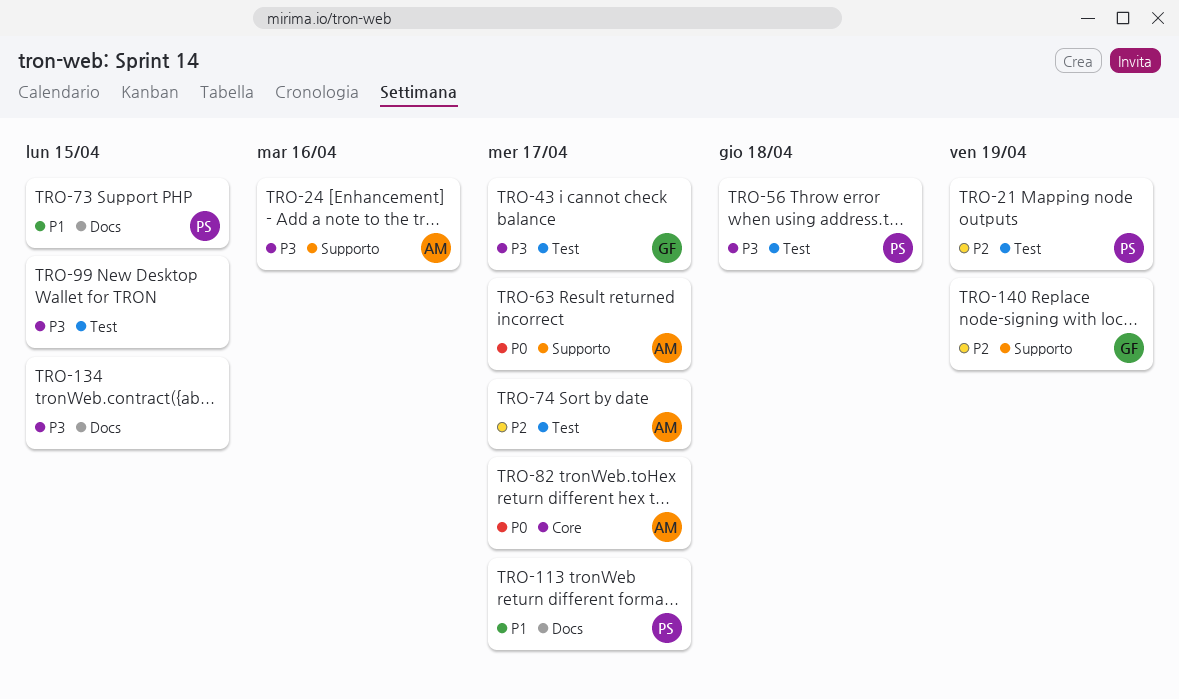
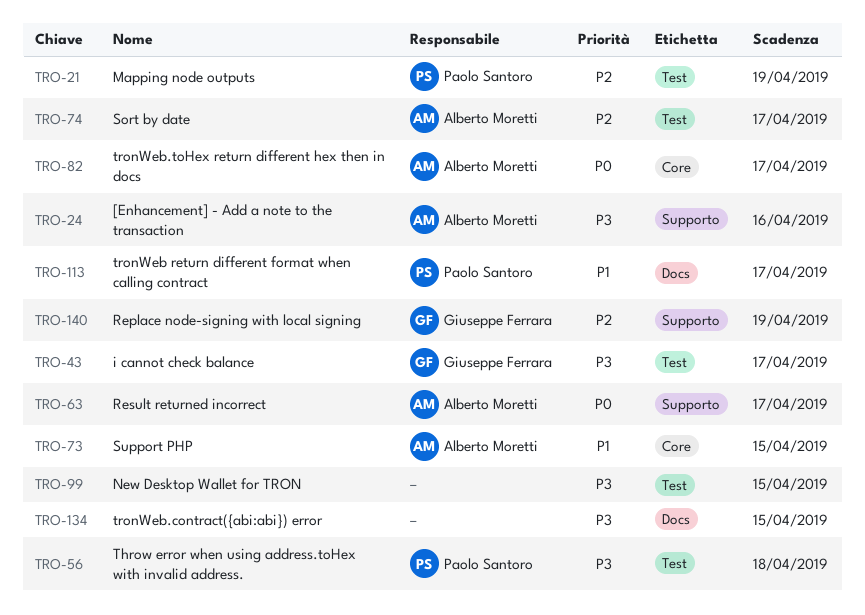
TRO-73, owner: Paolo Santoro -> Alberto Moretti
TRO-73, label: Docs -> Core

